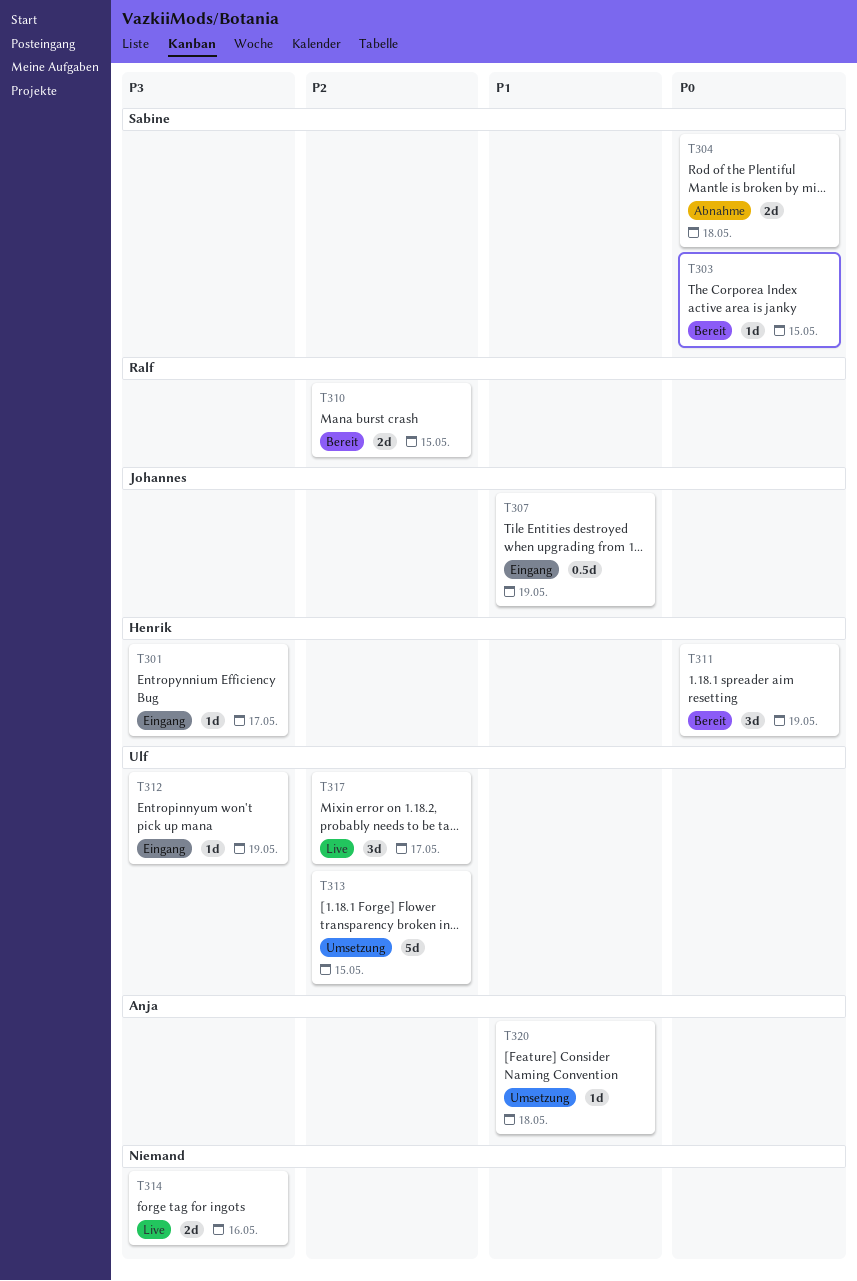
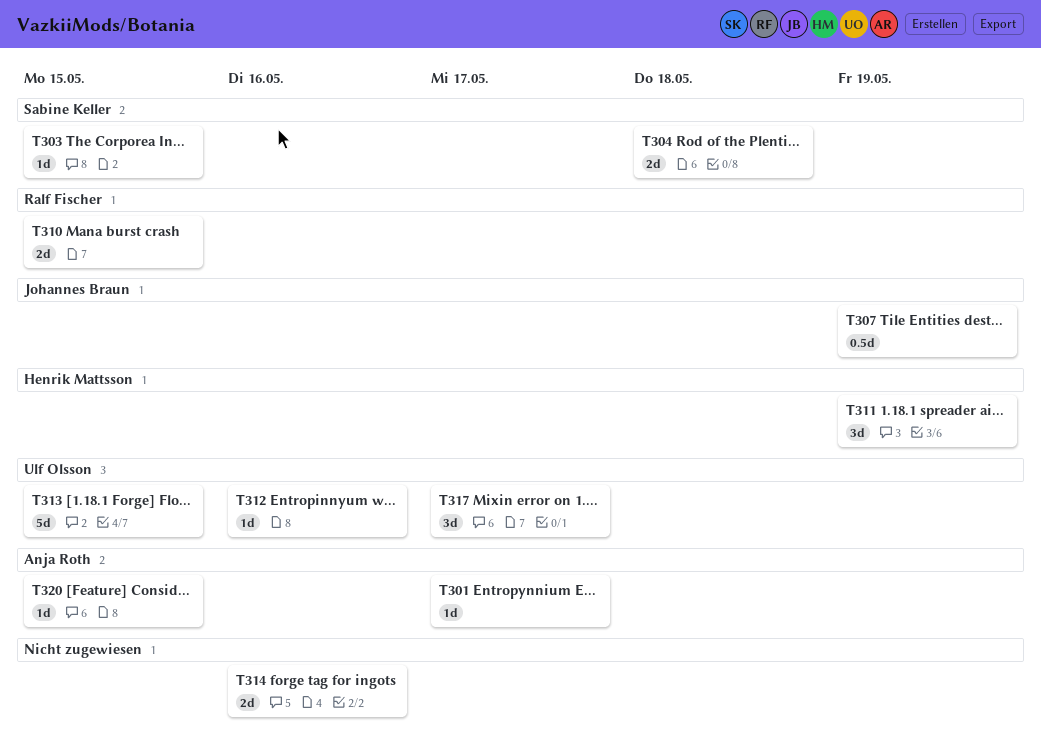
T301, owner: Henrik Mattsson -> Anja Roth
T312, due: May 19 -> May 16
T320, due: May 18 -> May 15

